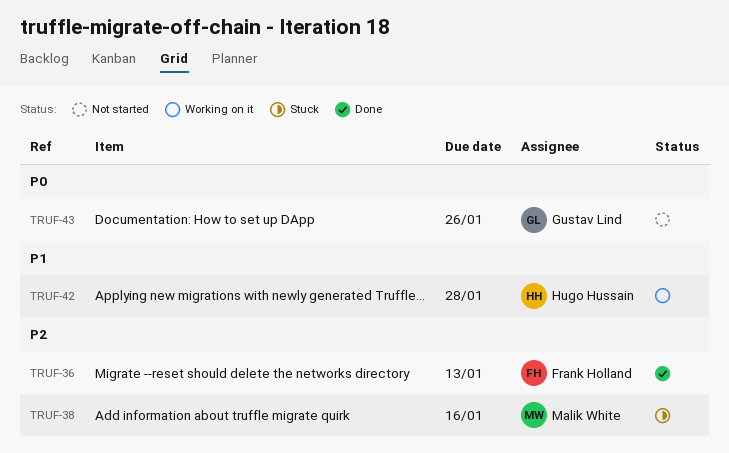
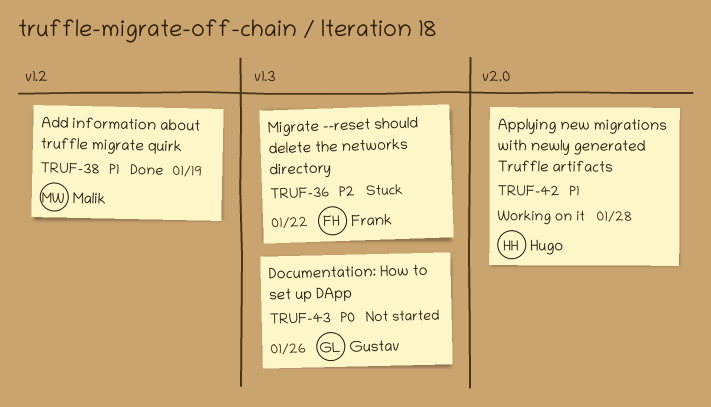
TRUF-36, status: Done -> Stuck
TRUF-36, due: Jan 13 -> Jan 22
TRUF-38, status: Stuck -> Done
TRUF-38, priority: P2 -> P1
TRUF-38, due: Jan 16 -> Jan 19

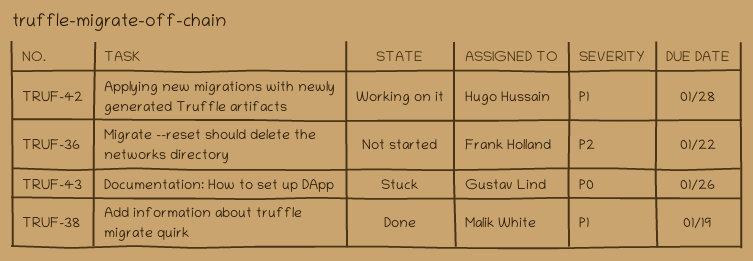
TRUF-36, status: Stuck -> Not started
TRUF-43, status: Not started -> Stuck

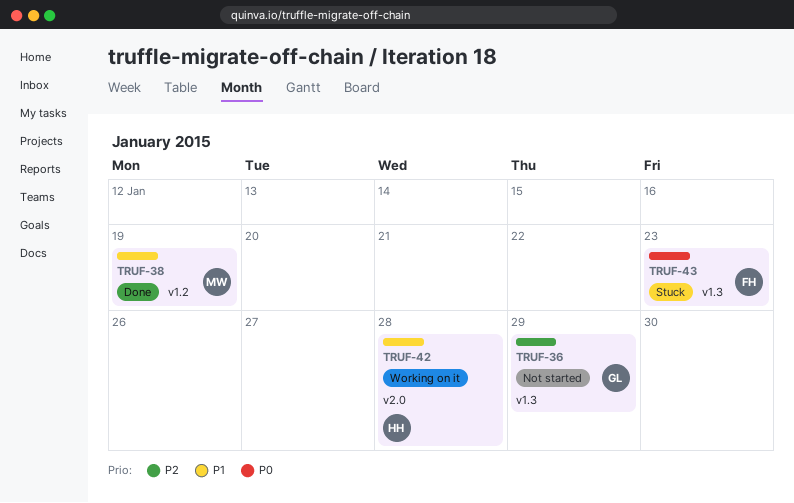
TRUF-36, owner: Frank Holland -> Gustav Lind
TRUF-36, due: Jan 22 -> Jan 29
TRUF-43, owner: Gustav Lind -> Frank Holland
TRUF-43, due: Jan 26 -> Jan 23

